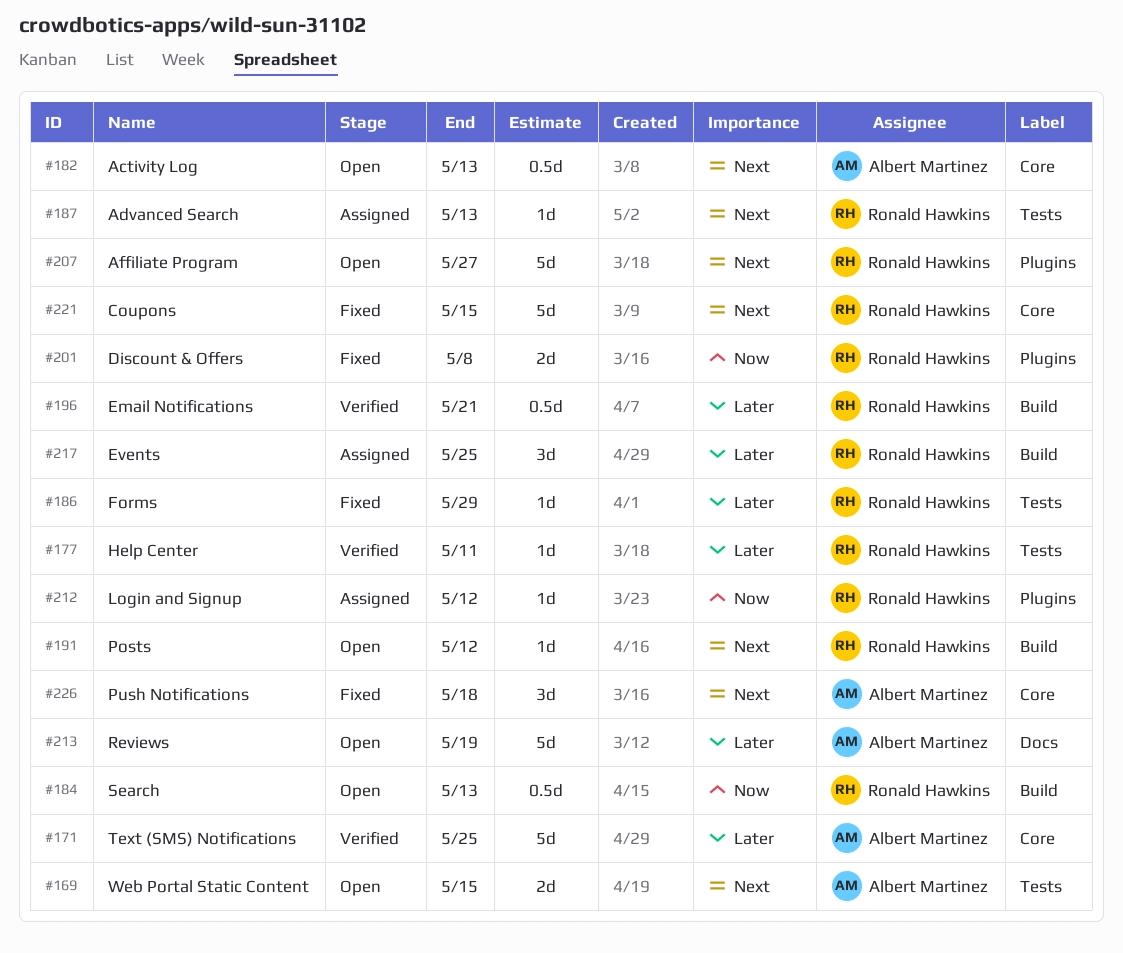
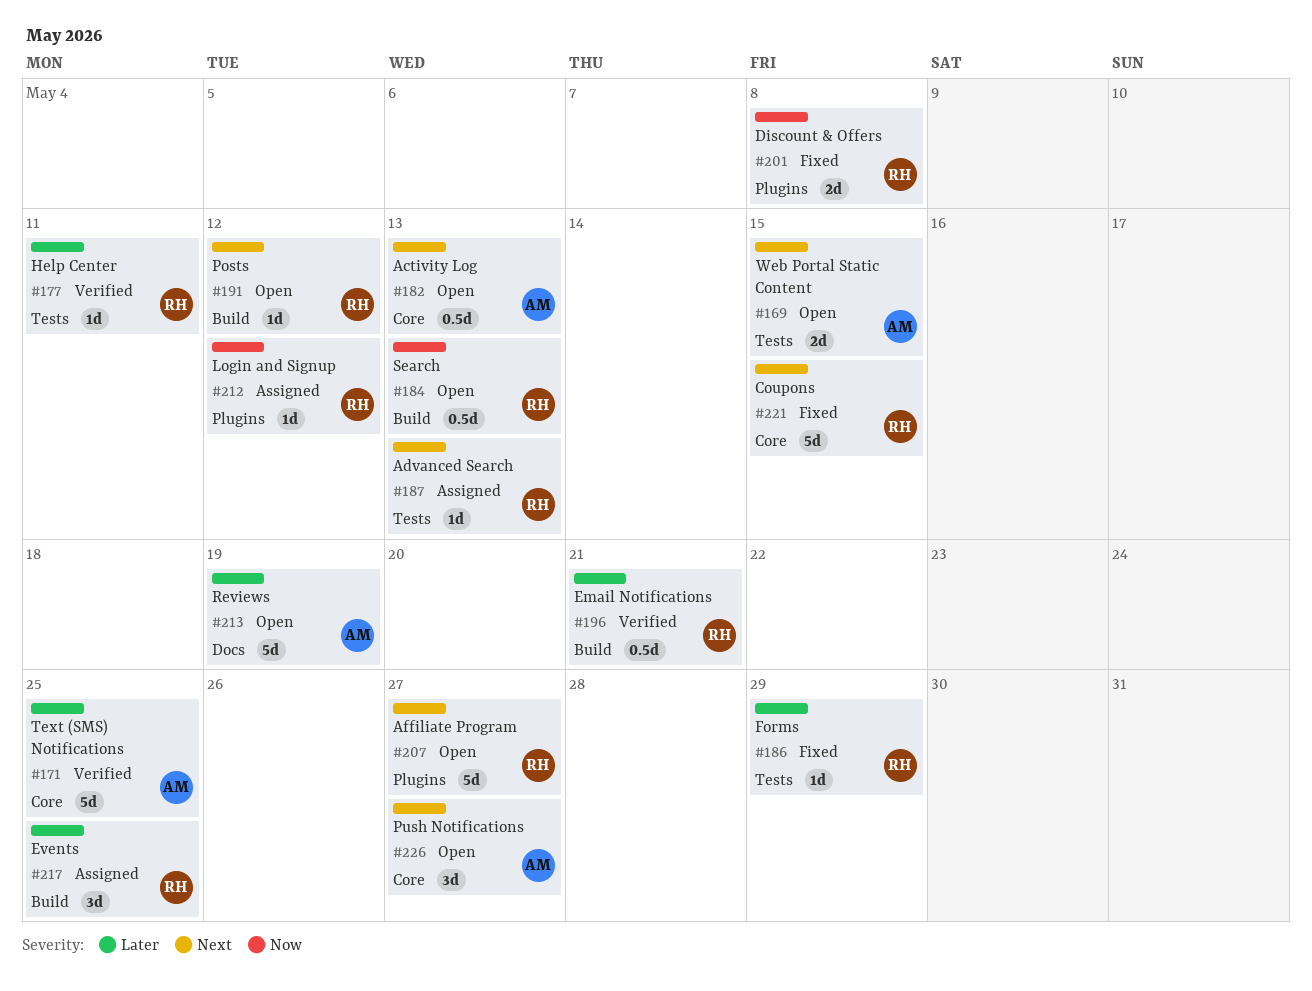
#226, status: Fixed -> Open
#226, due: May 18 -> May 27

